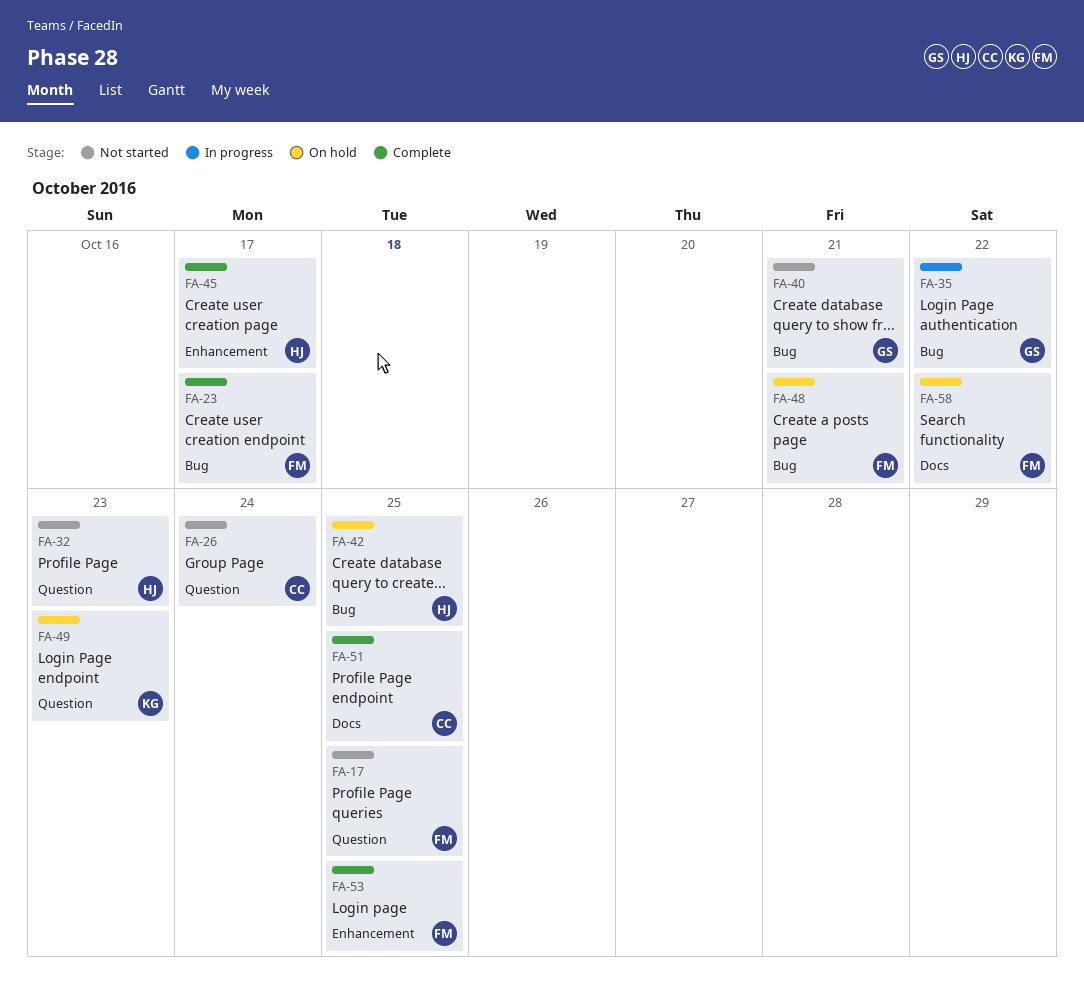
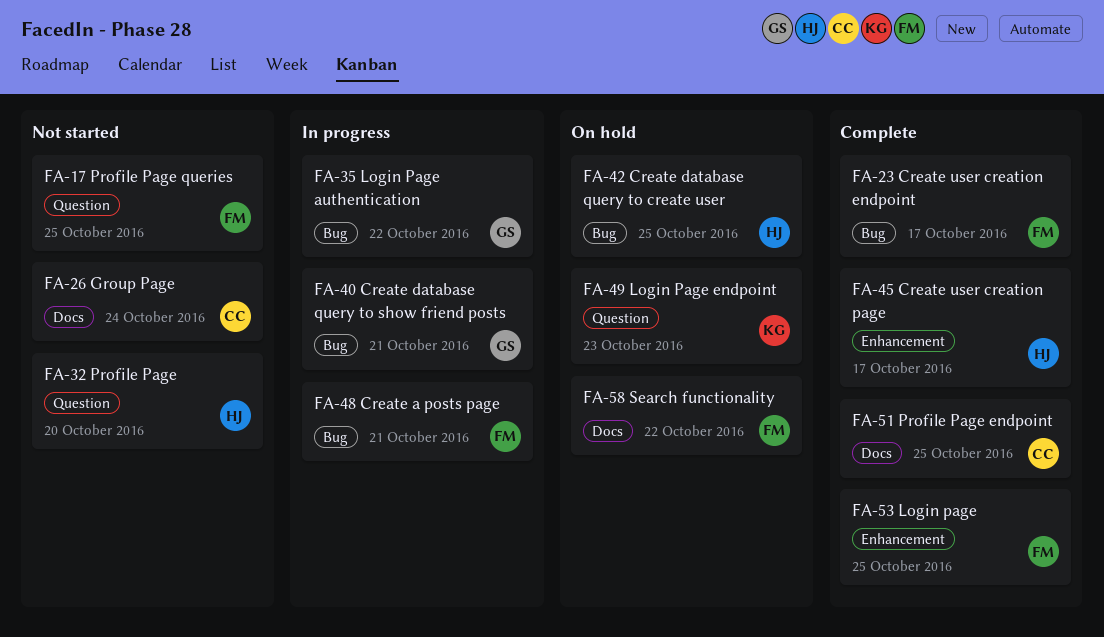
FA-26, label: Question -> Docs
FA-32, due: Oct 23 -> Oct 20
FA-40, status: Not started -> In progress
FA-48, status: On hold -> In progress

